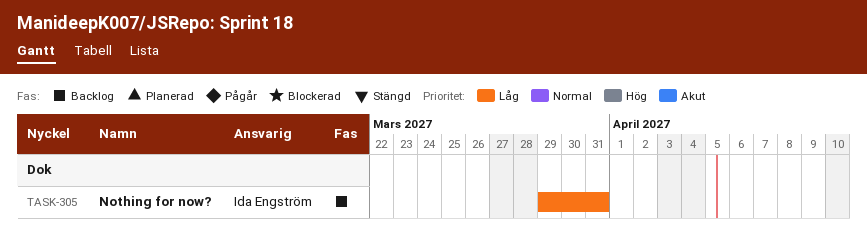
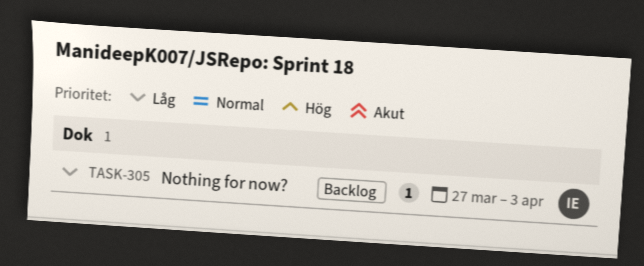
TASK-305, start: Mar 29 -> Mar 27
TASK-305, due: Mar 31 -> Apr 3

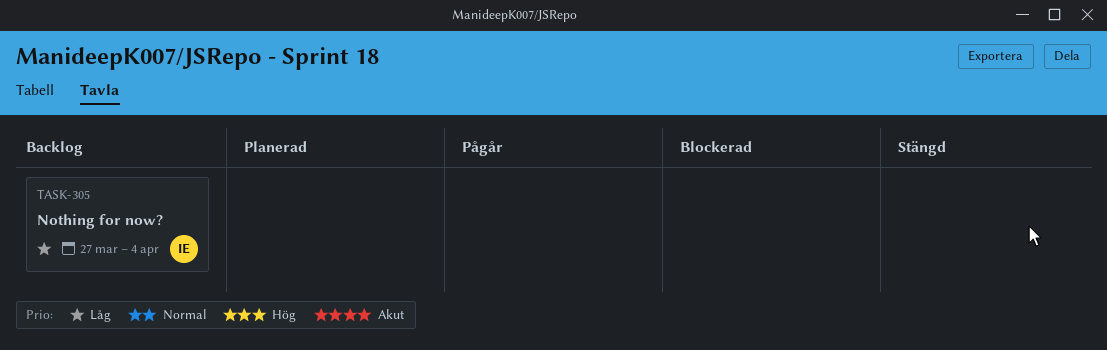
TASK-305, due: Apr 3 -> Apr 4

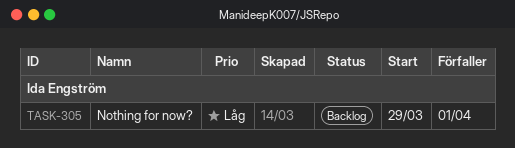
TASK-305, start: Mar 27 -> Mar 29
TASK-305, due: Apr 4 -> Apr 1

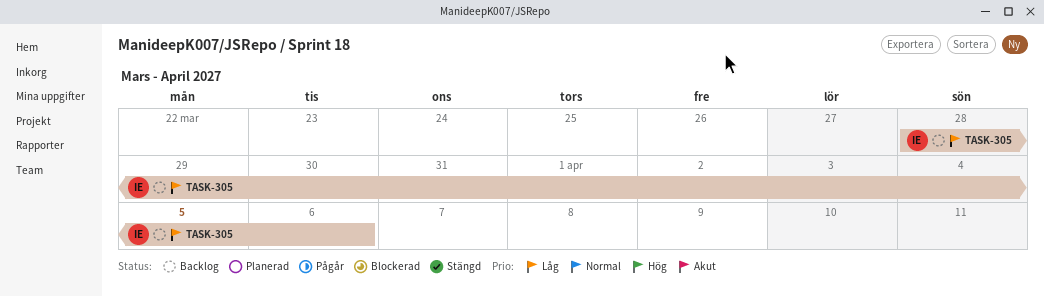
TASK-305, start: Mar 29 -> Mar 28
TASK-305, due: Apr 1 -> Apr 6

